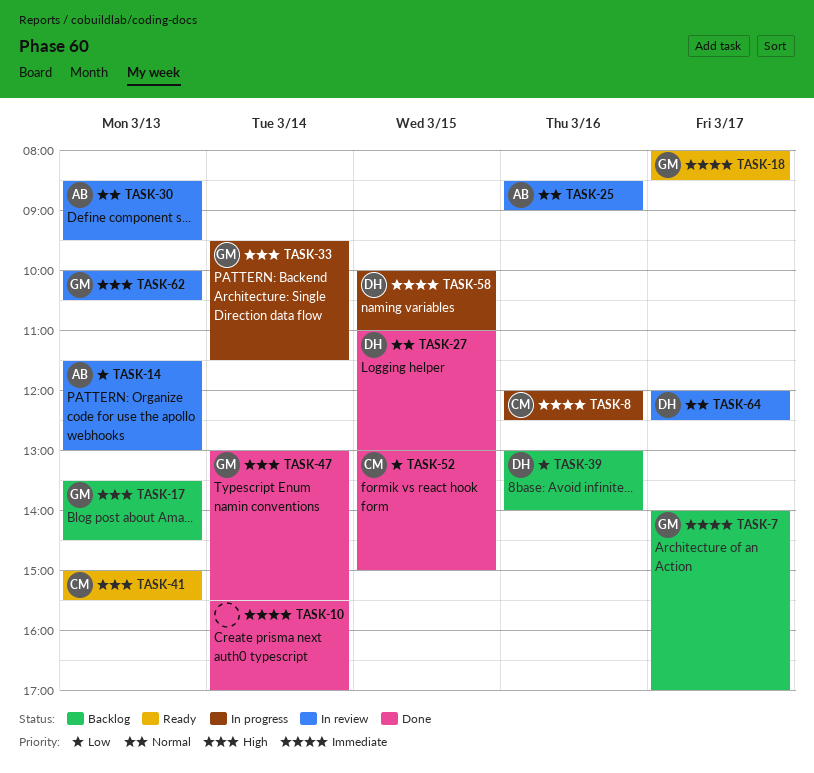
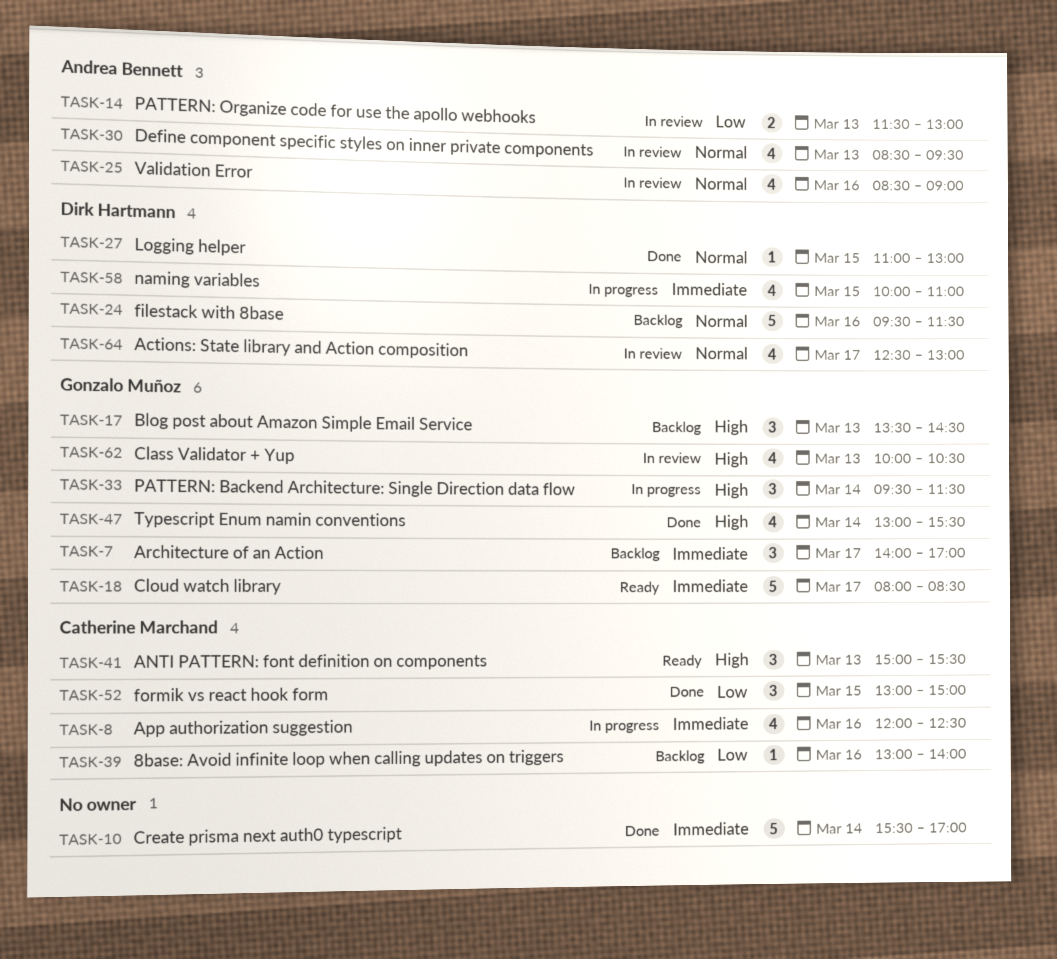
TASK-24: none -> present
TASK-39, owner: Dirk Hartmann -> Catherine Marchand
TASK-64, begins: 12:00 -> 12:30
TASK-64, ends: 12:30 -> 13:00

